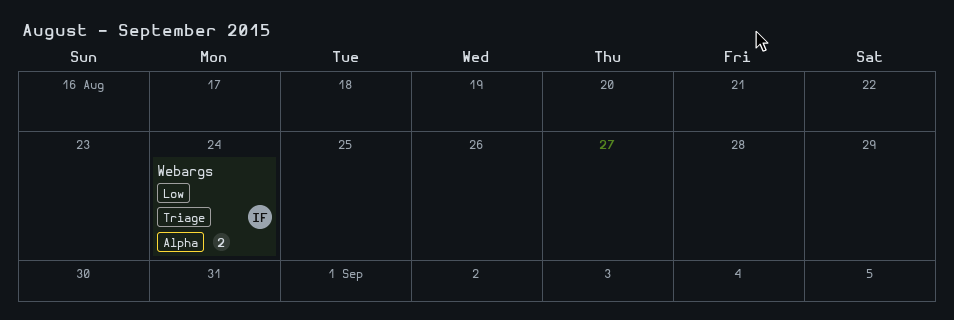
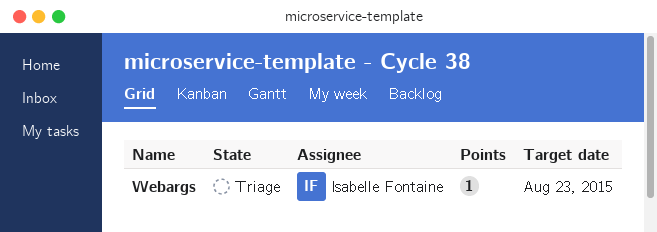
Webargs, estimate: 2 -> 1
Webargs, due: Aug 24 -> Aug 23

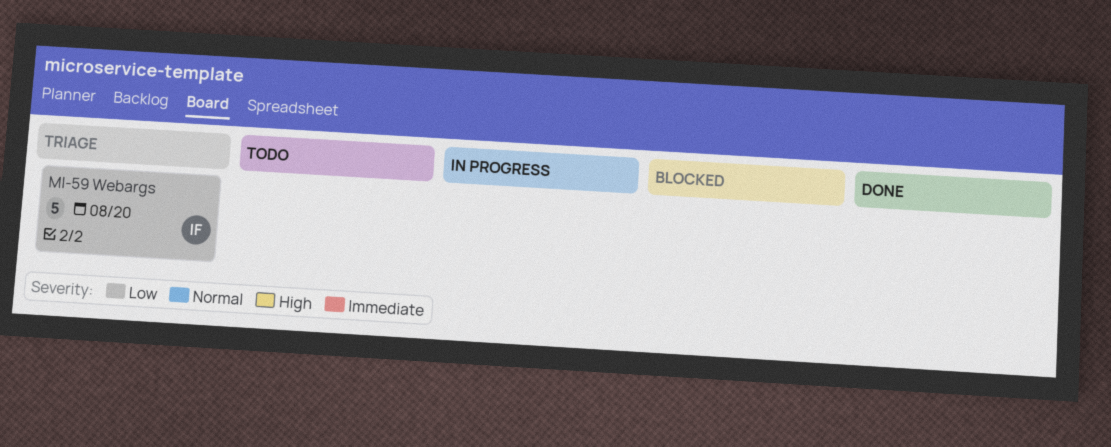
Webargs, estimate: 1 -> 5
Webargs, due: Aug 23 -> Aug 20

